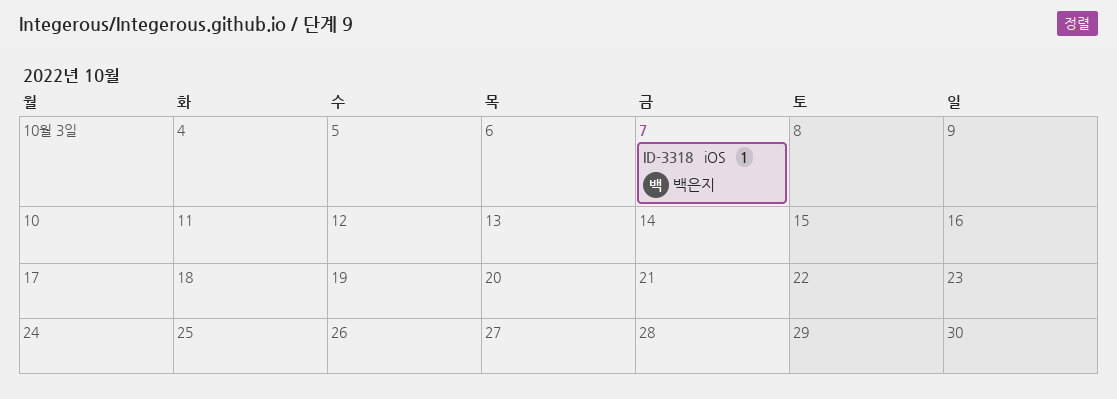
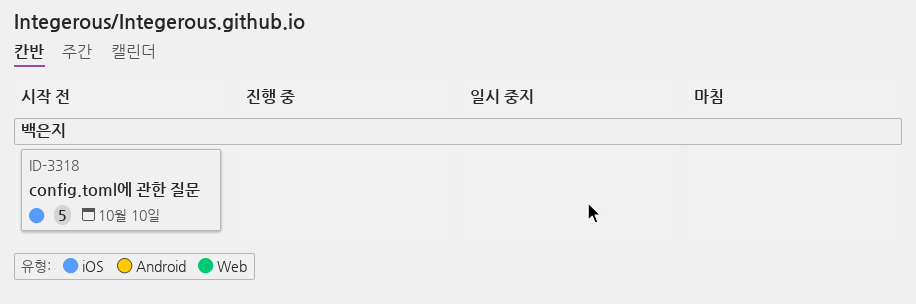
ID-3318, estimate: 1 -> 5
ID-3318, due: Oct 7 -> Oct 10

